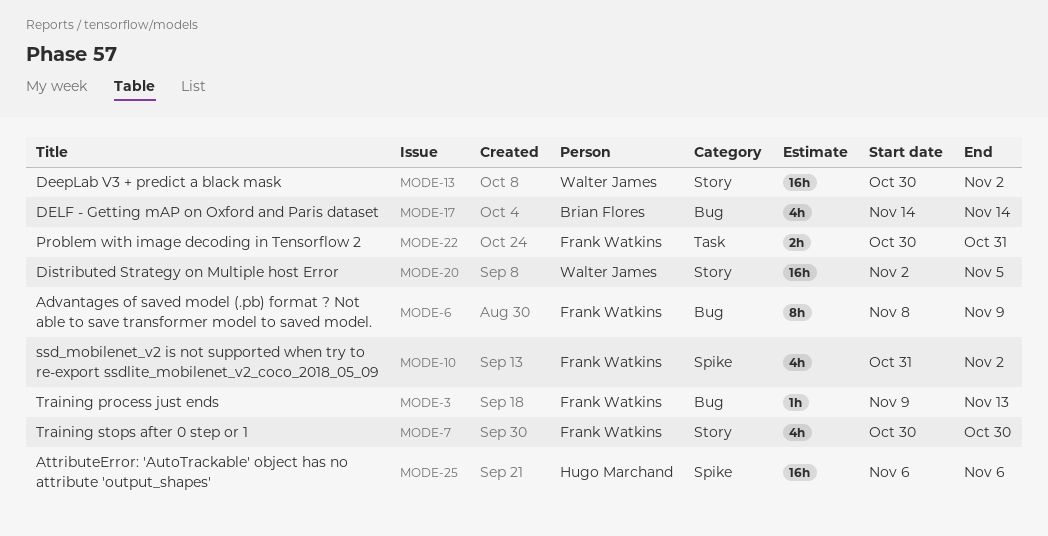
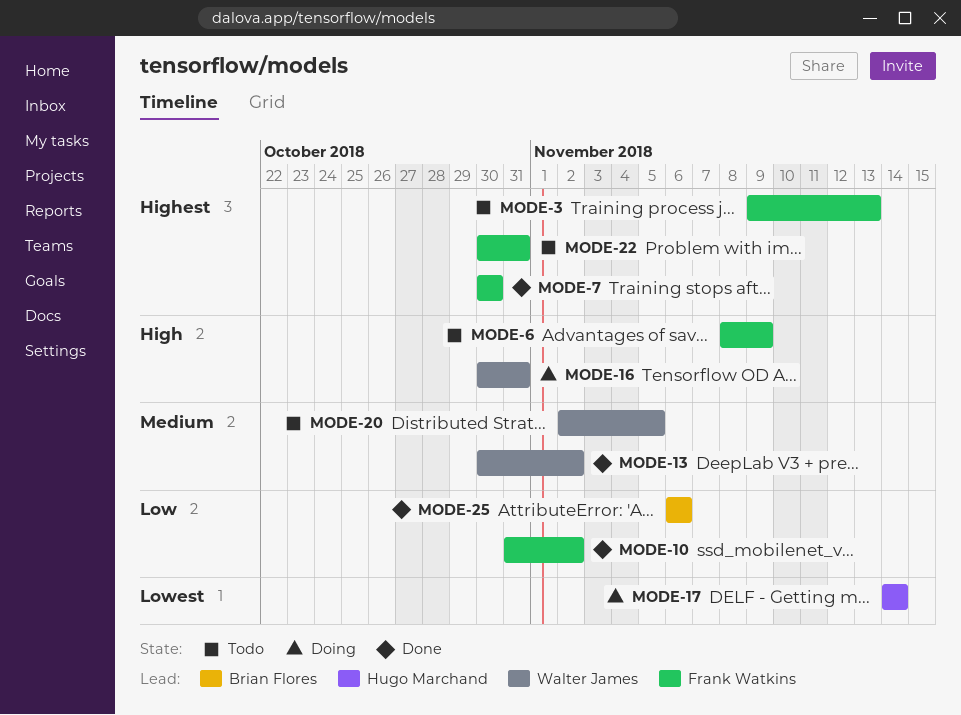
MODE-16: none -> present
MODE-17, owner: Brian Flores -> Hugo Marchand
MODE-25, owner: Hugo Marchand -> Brian Flores

